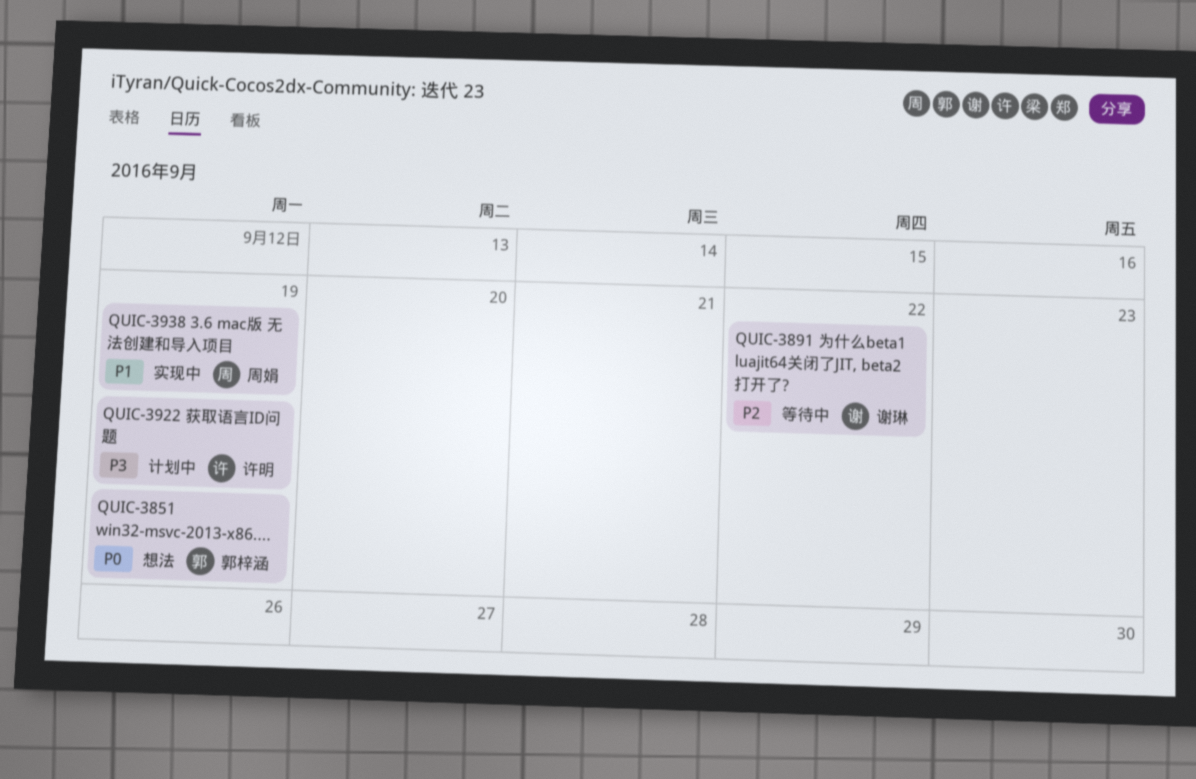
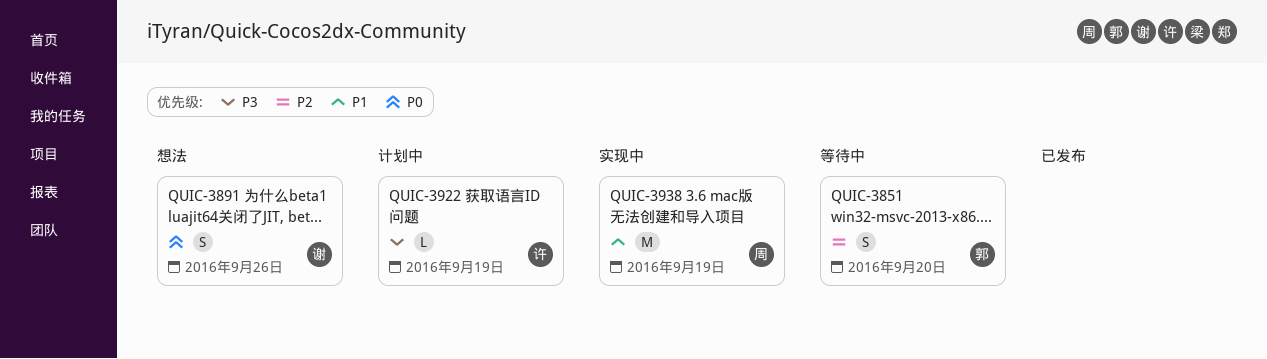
QUIC-3851, status: 想法 -> 等待中
QUIC-3851, priority: P0 -> P2
QUIC-3851, due: Sep 19 -> Sep 20
QUIC-3891, status: 等待中 -> 想法
QUIC-3891, priority: P2 -> P0
QUIC-3891, due: Sep 22 -> Sep 26

